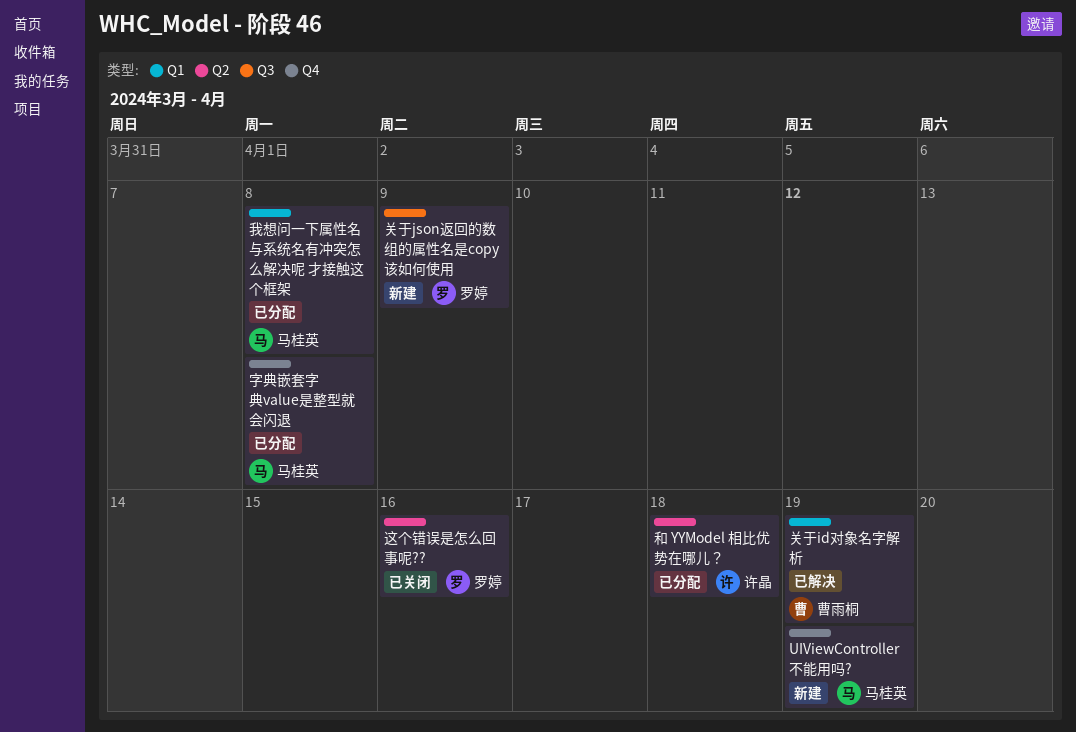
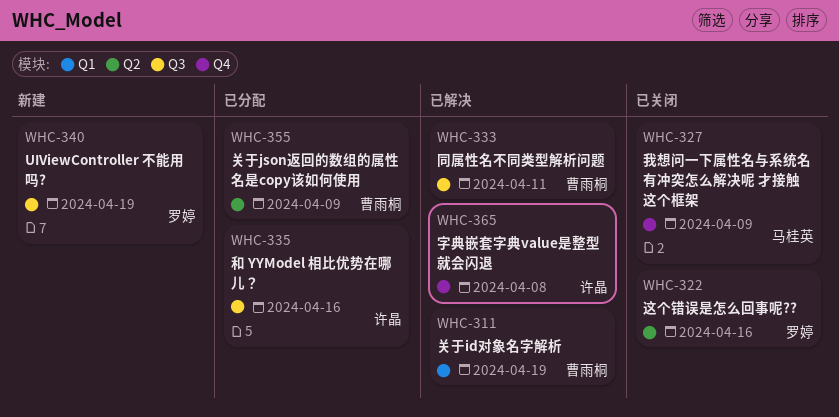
UIViewController 不能用吗?, owner: 马桂英 -> 罗婷
UIViewController 不能用吗?, label: Q4 -> Q3
关于json返回的数组的属性名是copy该如何使用, status: 新建 -> 已分配
关于json返回的数组的属性名是copy该如何使用, owner: 罗婷 -> 曹雨桐
关于json返回的数组的属性名是copy该如何使用, label: Q3 -> Q2
同属性名不同类型解析问题: none -> present
和 YYModel 相比优势在哪儿？, label: Q2 -> Q3
和 YYModel 相比优势在哪儿？, due: Apr 18 -> Apr 16
字典嵌套字典value是整型就会闪退, status: 已分配 -> 已解决
字典嵌套字典value是整型就会闪退, owner: 马桂英 -> 许晶
我想问一下属性名与系统名有冲突怎么解决呢 才接触这个框架, status: 已分配 -> 已关闭
我想问一下属性名与系统名有冲突怎么解决呢 才接触这个框架, label: Q1 -> Q4
我想问一下属性名与系统名有冲突怎么解决呢 才接触这个框架, due: Apr 8 -> Apr 9

